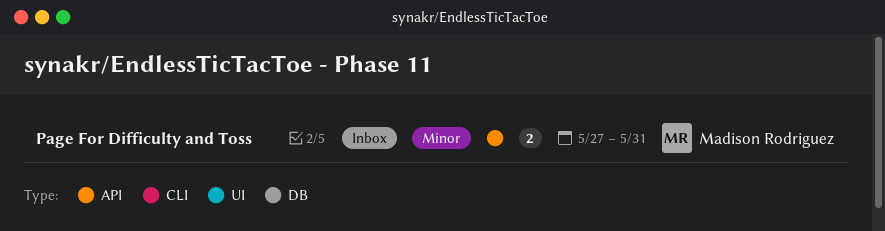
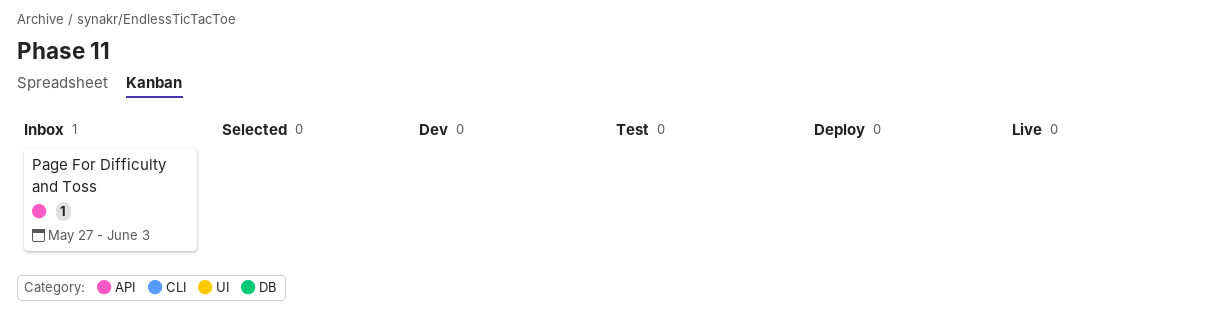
Page For Difficulty and Toss, estimate: 2 -> 1
Page For Difficulty and Toss, due: May 31 -> Jun 3

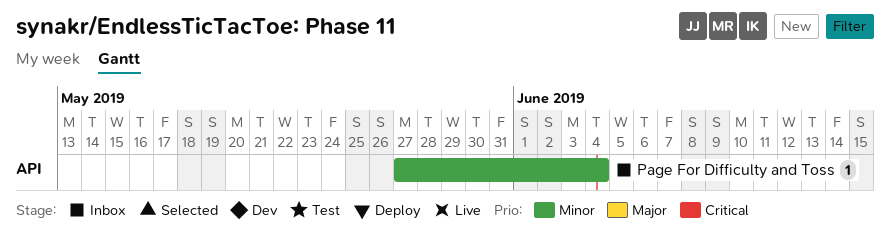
Page For Difficulty and Toss, due: Jun 3 -> Jun 4

